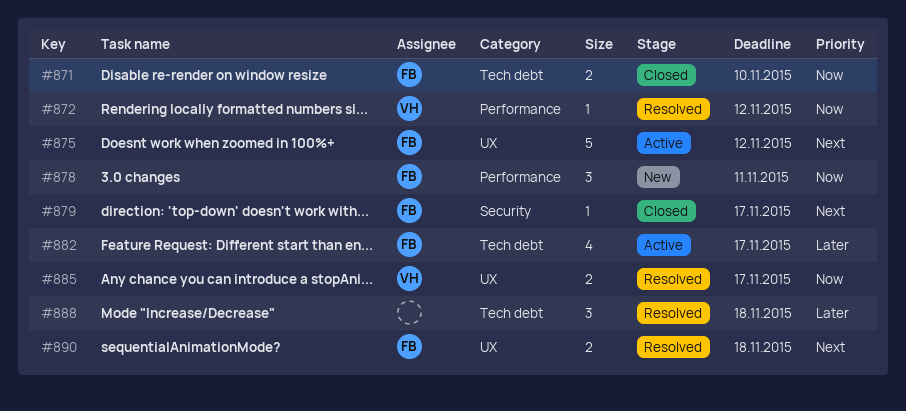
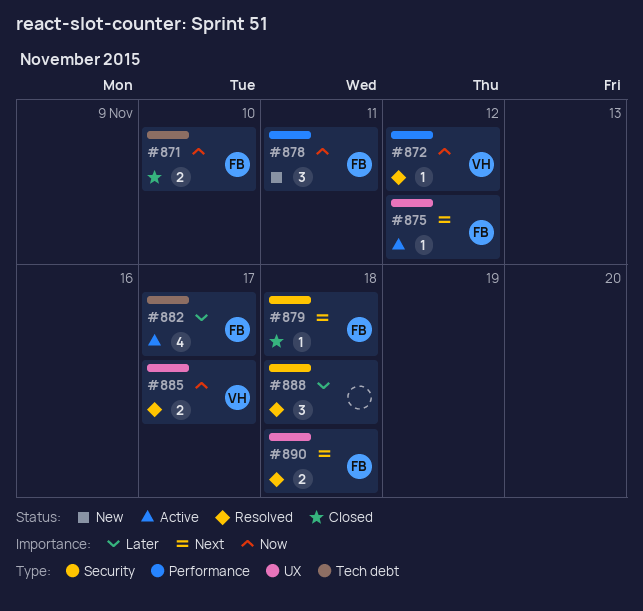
#875, estimate: 5 -> 1
#879, due: Nov 17 -> Nov 18
#888, label: Tech debt -> Security

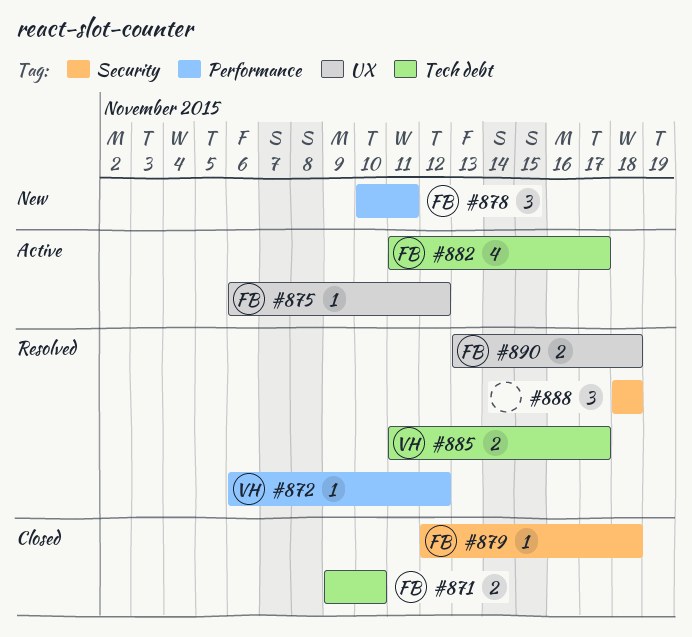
#885, label: UX -> Tech debt

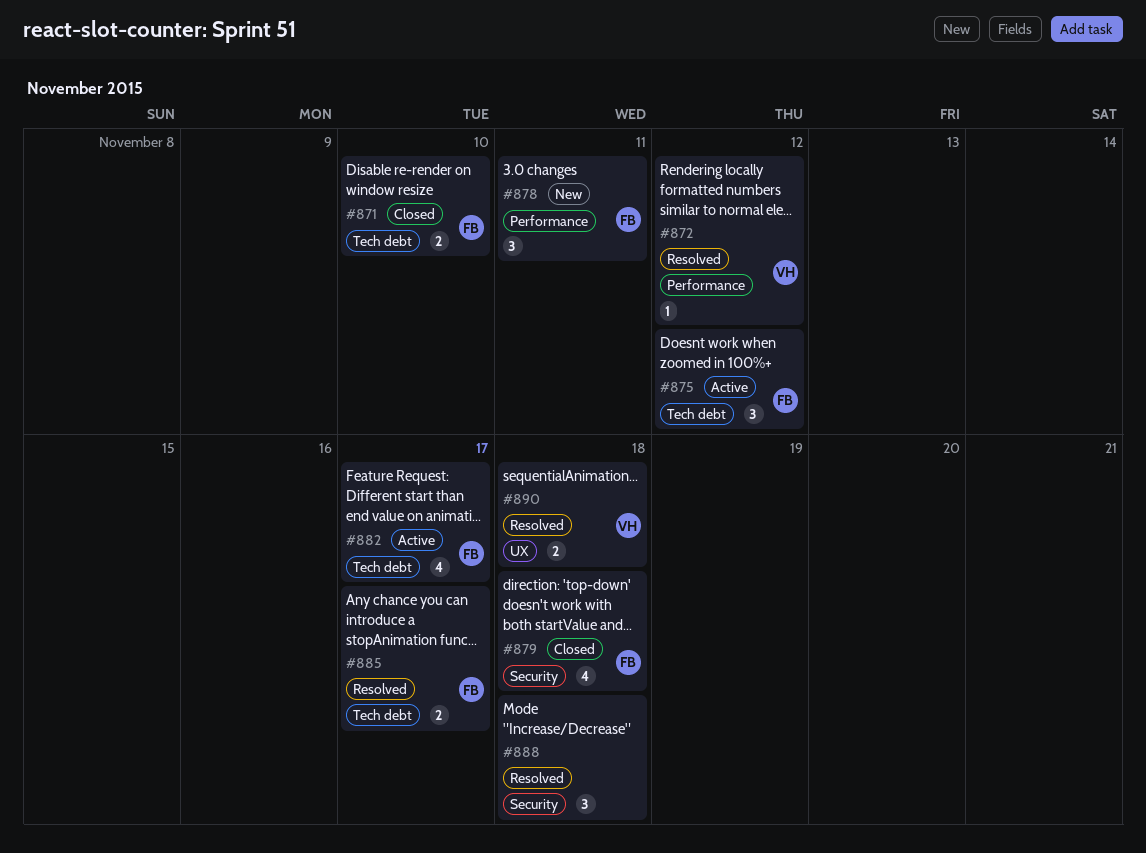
#875, label: UX -> Tech debt
#875, estimate: 1 -> 3
#879, estimate: 1 -> 4
#885, owner: VH -> FB
#890, owner: FB -> VH

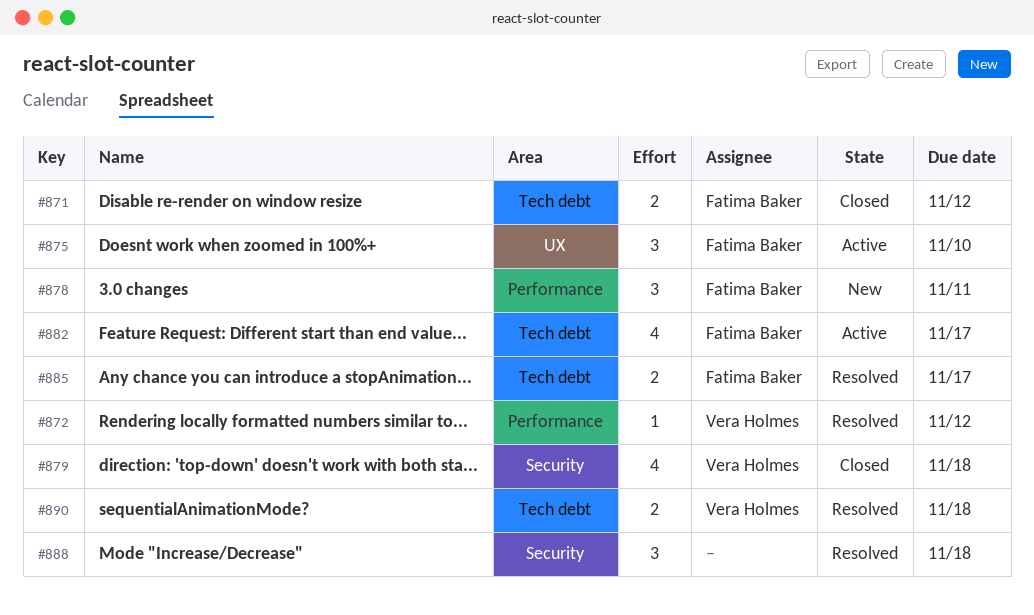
#871, due: Nov 10 -> Nov 12
#875, label: Tech debt -> UX
#875, due: Nov 12 -> Nov 10
#879, owner: Fatima Baker -> Vera Holmes
#890, label: UX -> Tech debt

